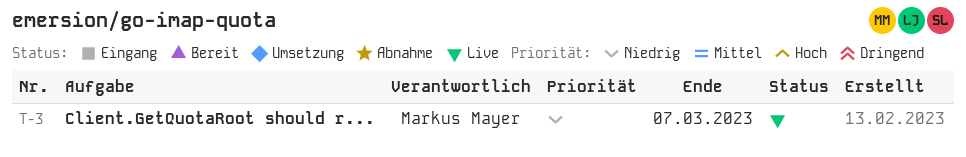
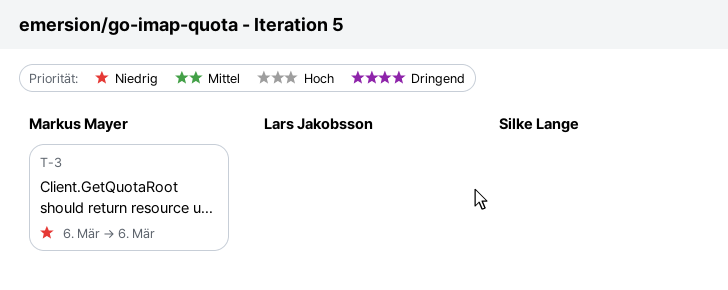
T-3, due: Mar 7 -> Mar 6

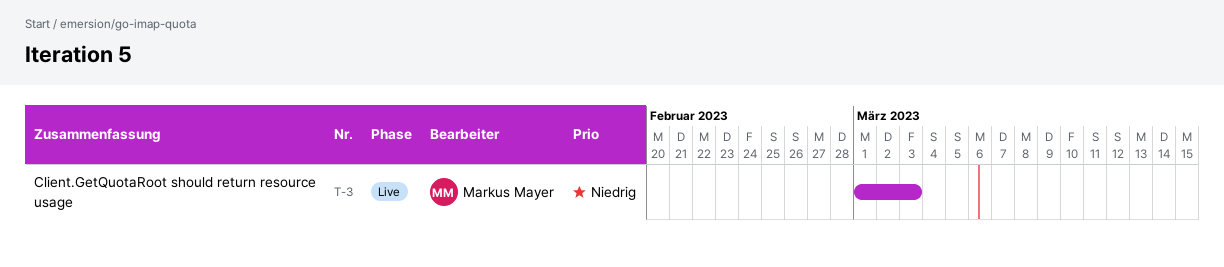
T-3, start: Mar 6 -> Mar 1
T-3, due: Mar 6 -> Mar 3

